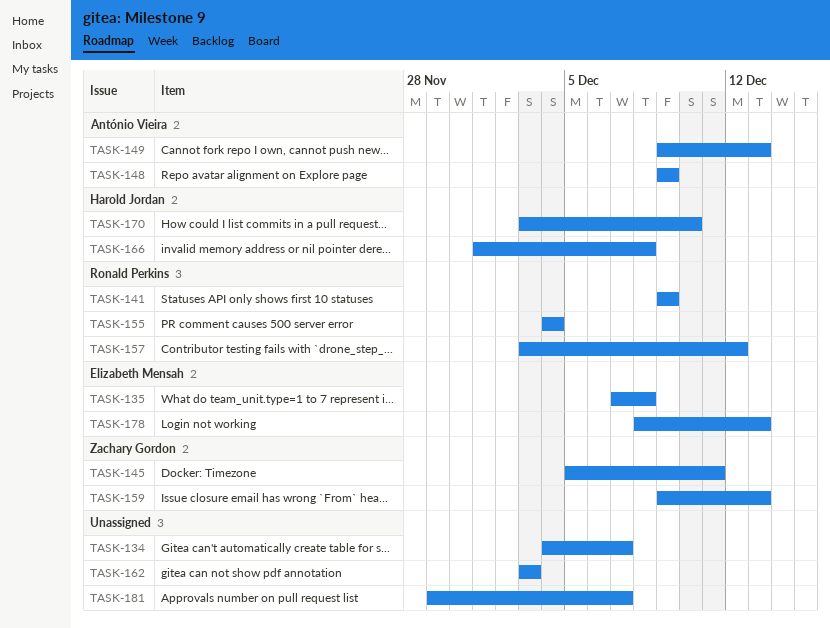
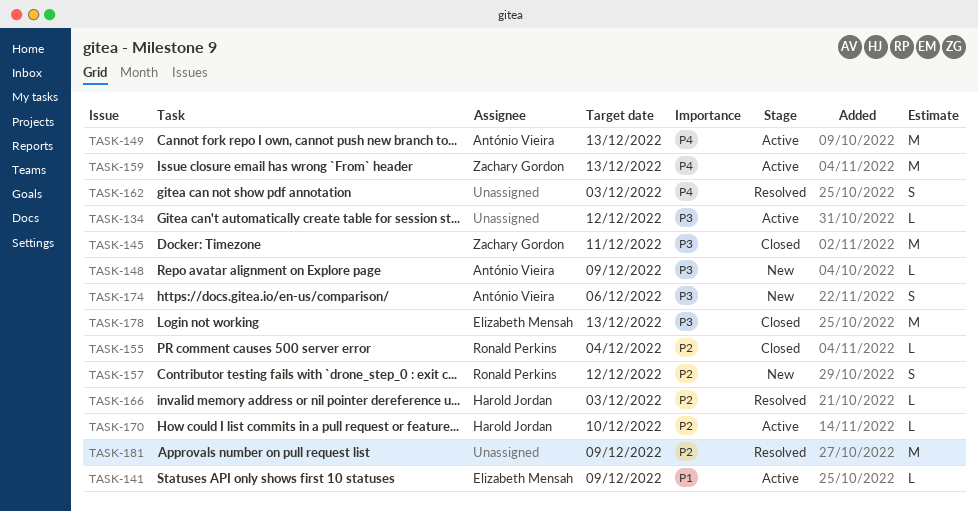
TASK-134, due: Dec 7 -> Dec 12
TASK-135: present -> none
TASK-141, owner: Ronald Perkins -> Elizabeth Mensah
TASK-166, due: Dec 8 -> Dec 3
TASK-174: none -> present
TASK-181, due: Dec 7 -> Dec 9

